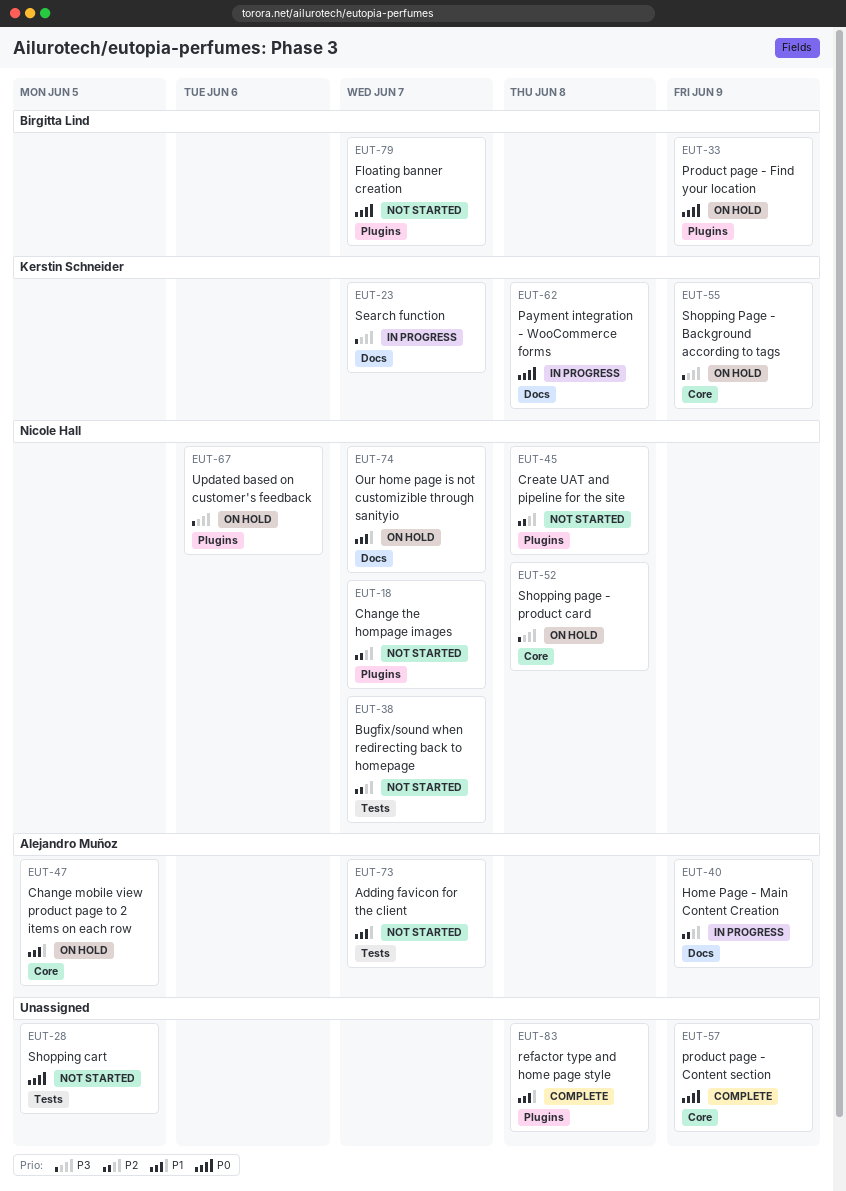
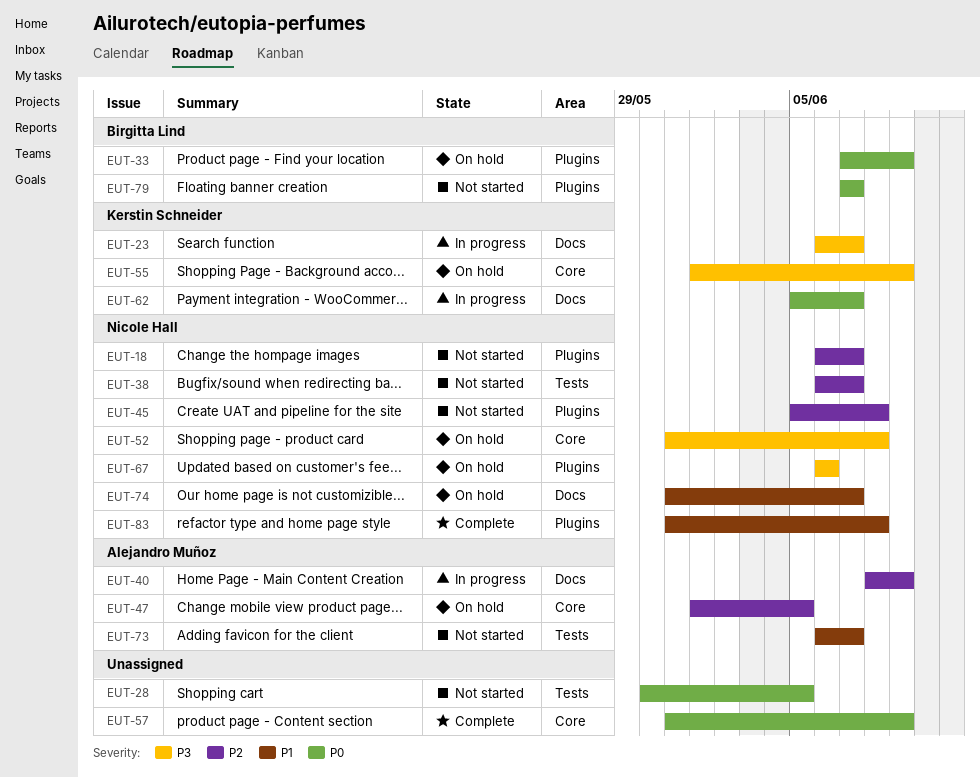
EUT-47, priority: P1 -> P2
EUT-62, due: Jun 8 -> Jun 7
EUT-83, owner: none -> Nicole Hall

